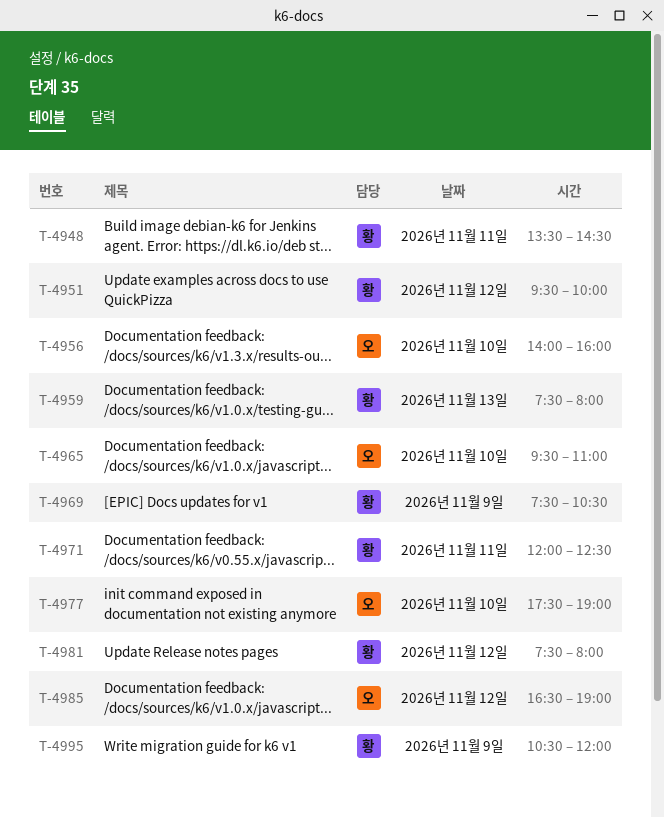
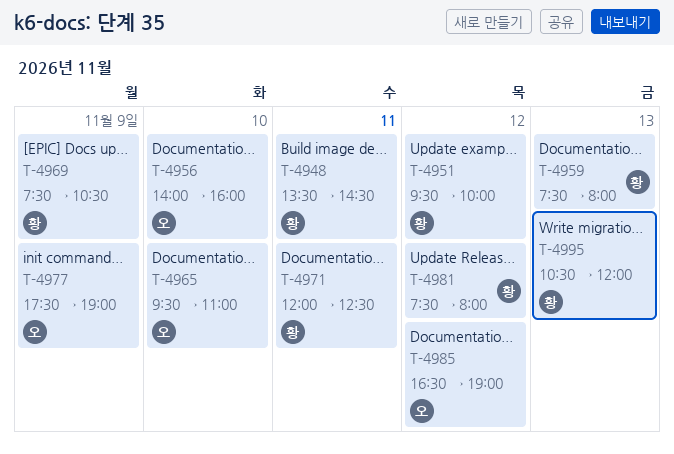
T-4977, day: Nov 10 -> Nov 9
T-4995, day: Nov 9 -> Nov 13

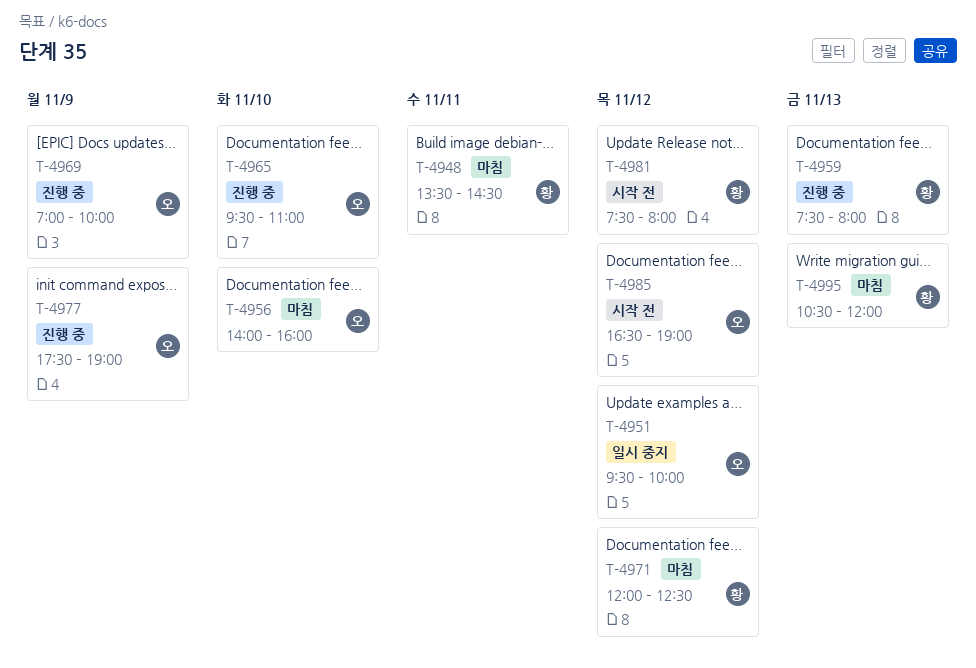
T-4951, owner: 황 -> 오
T-4969, owner: 황 -> 오
T-4969, begins: 07:30 -> 07:00
T-4969, ends: 10:30 -> 10:00
T-4971, day: Nov 11 -> Nov 12

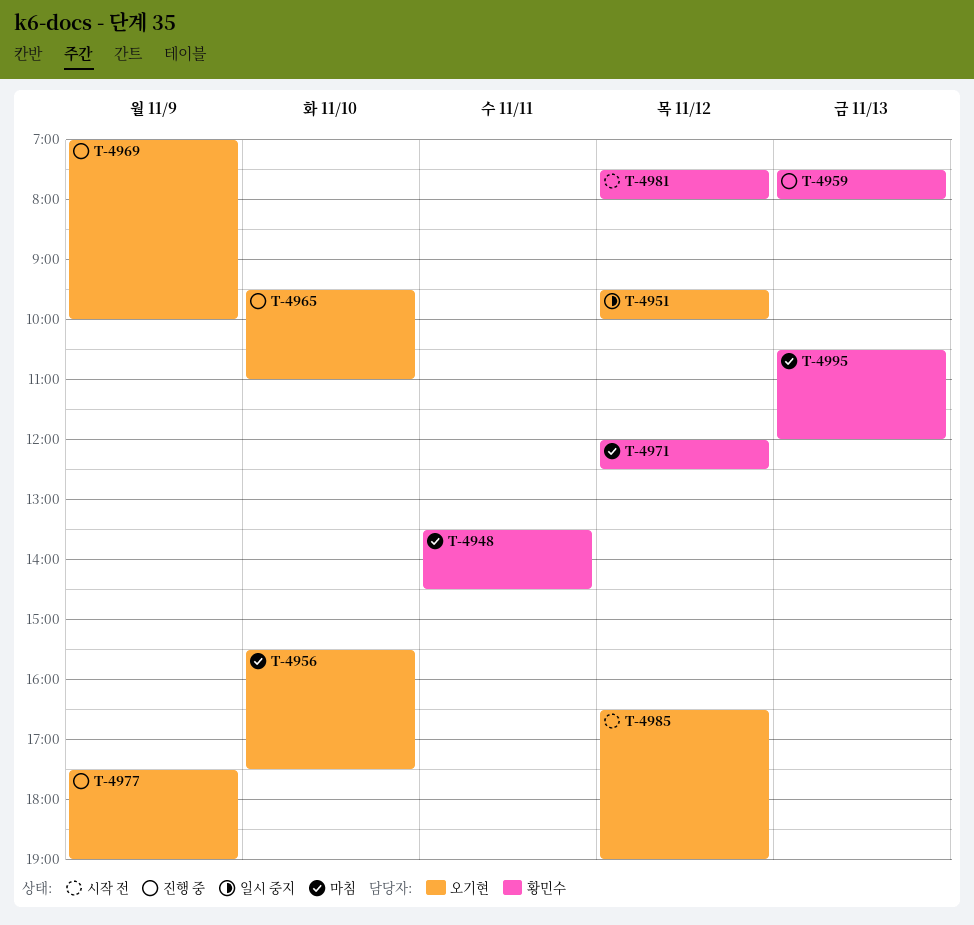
T-4956, begins: 14:00 -> 15:30
T-4956, ends: 16:00 -> 17:30

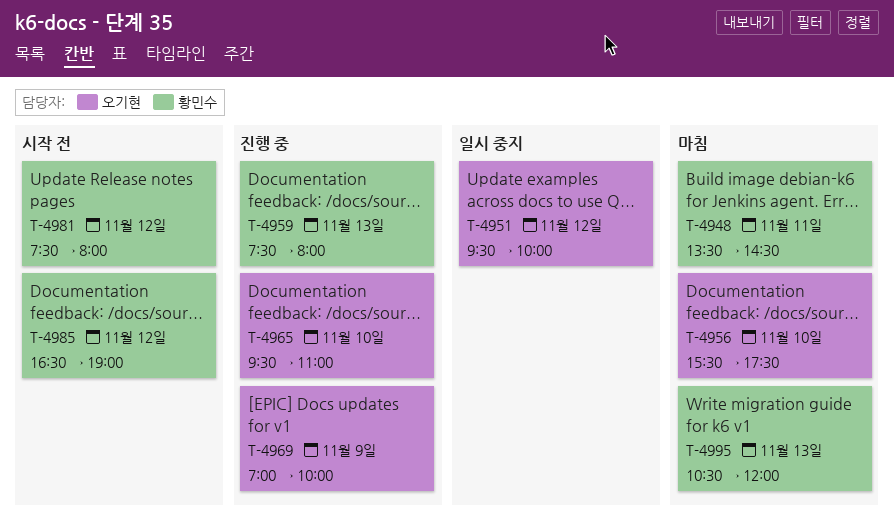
T-4971: present -> none
T-4977: present -> none
T-4985, owner: 오기현 -> 황민수

